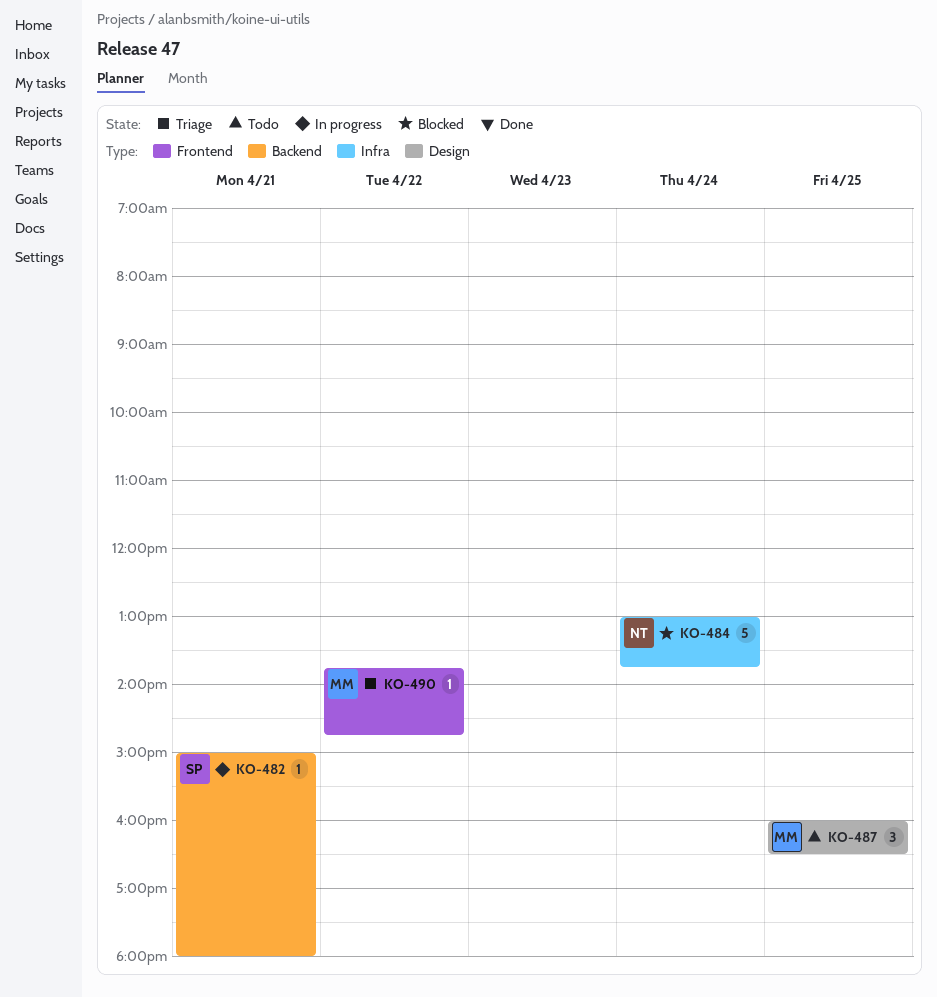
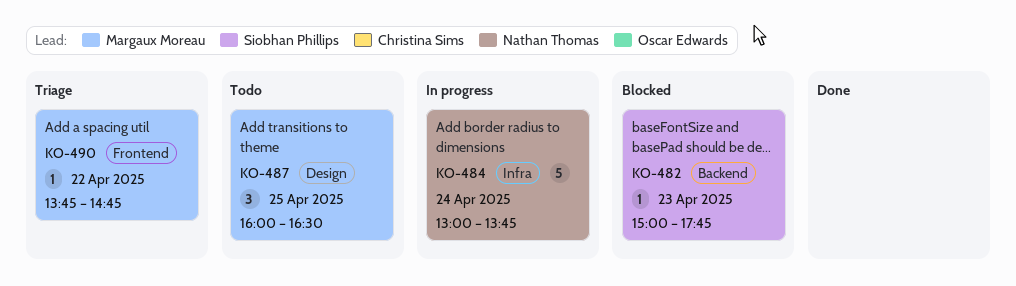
KO-482, status: In progress -> Blocked
KO-482, day: Apr 21 -> Apr 23
KO-482, ends: 18:00 -> 17:45
KO-484, status: Blocked -> In progress

